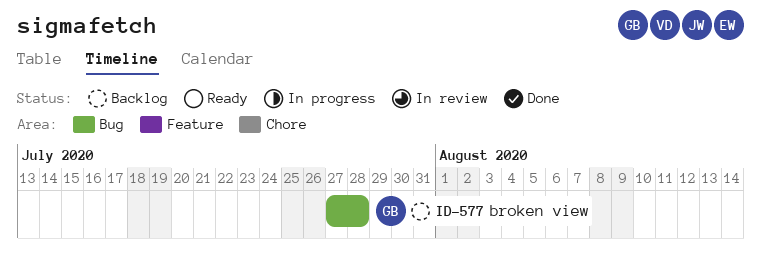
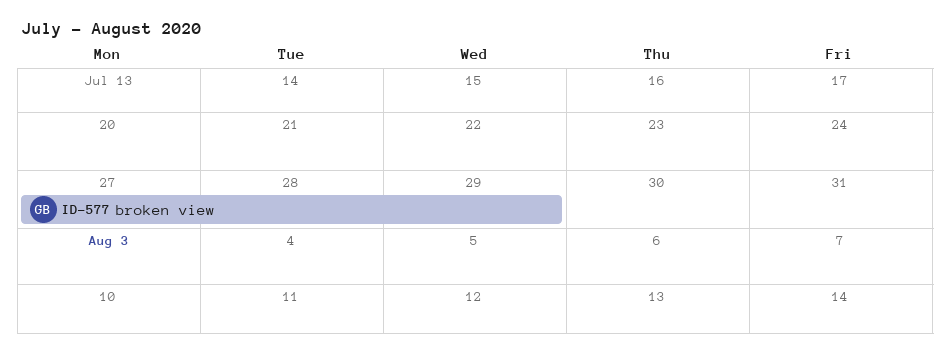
ID-577, due: Jul 28 -> Jul 29

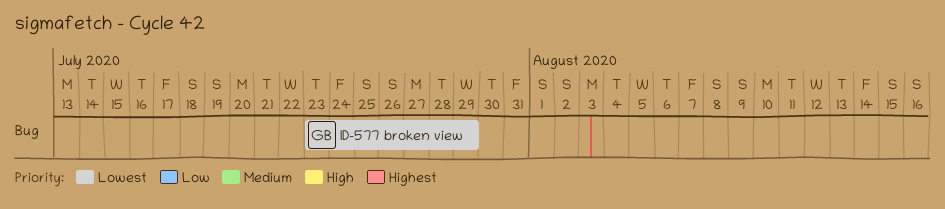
ID-577, start: Jul 27 -> Jul 23

